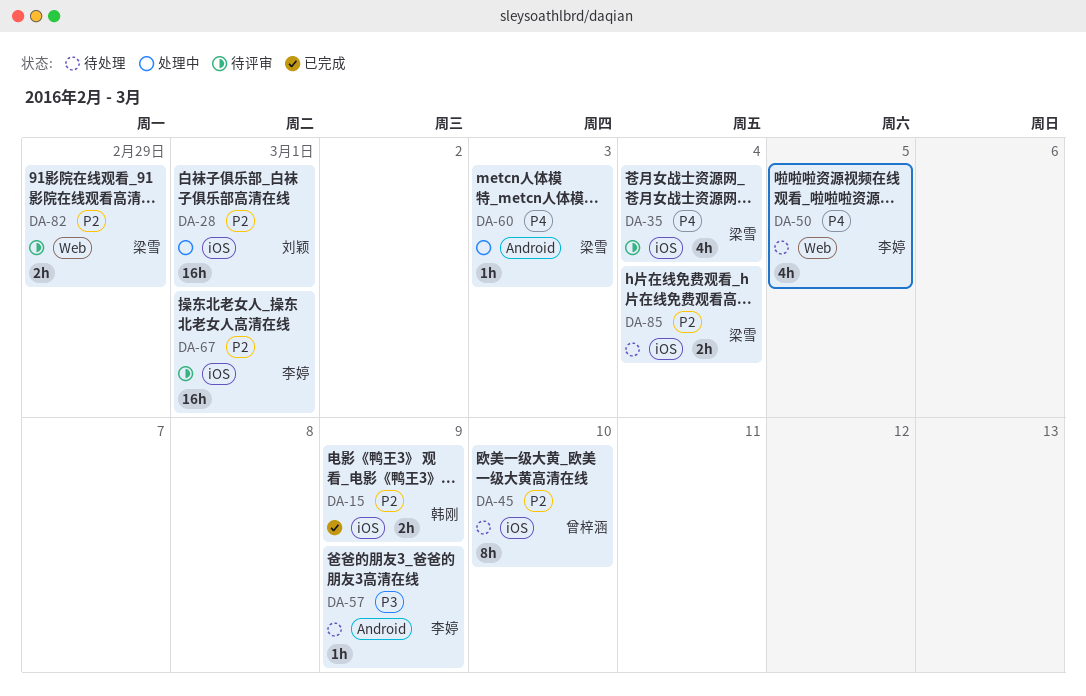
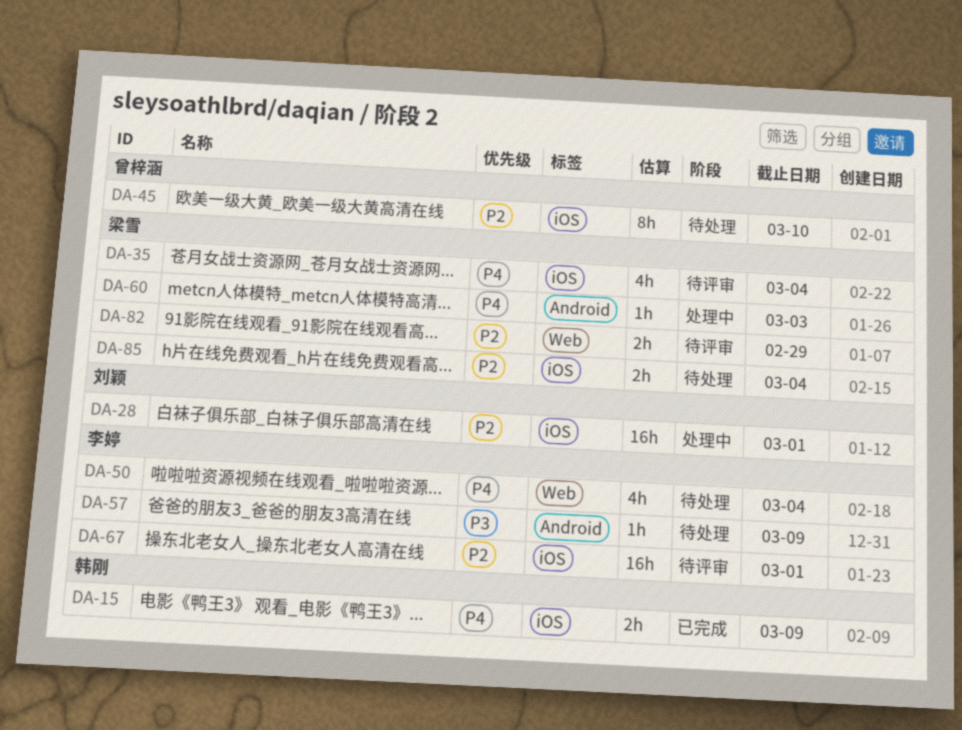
DA-15, priority: P2 -> P4
DA-50, due: Mar 5 -> Mar 4

